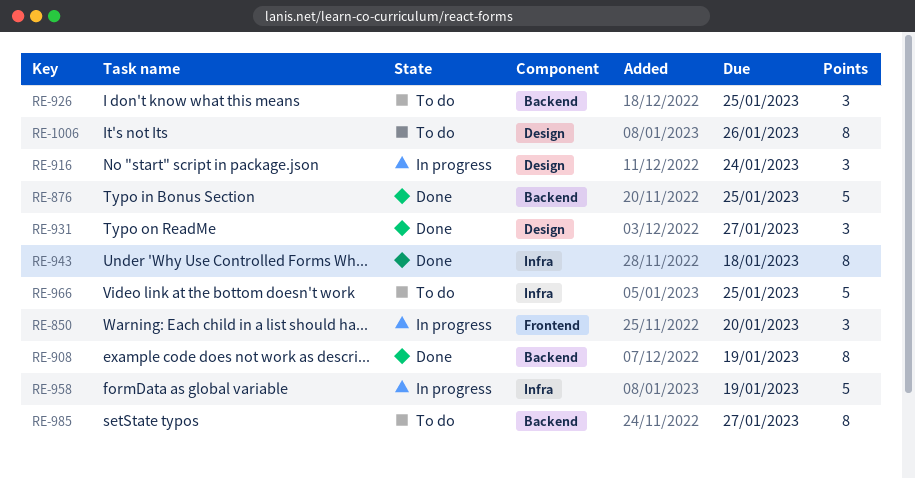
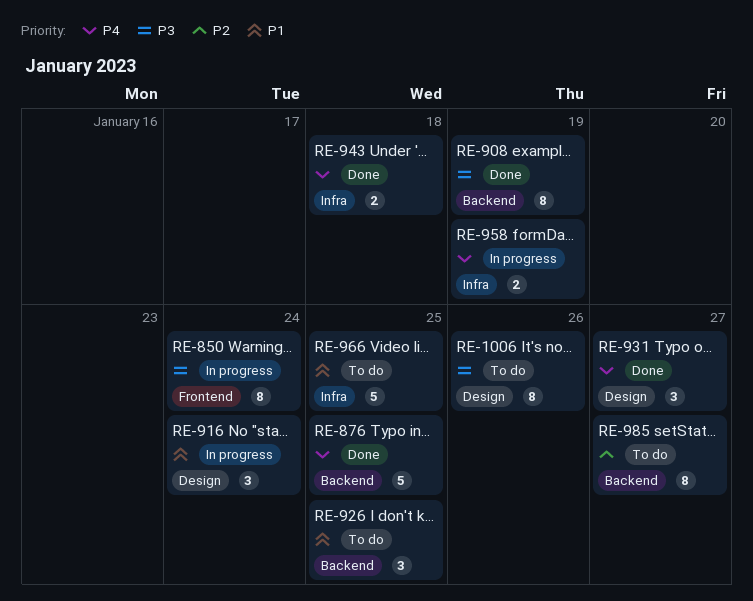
RE-850, estimate: 3 -> 8
RE-850, due: Jan 20 -> Jan 24
RE-943, estimate: 8 -> 2
RE-958, estimate: 5 -> 2

